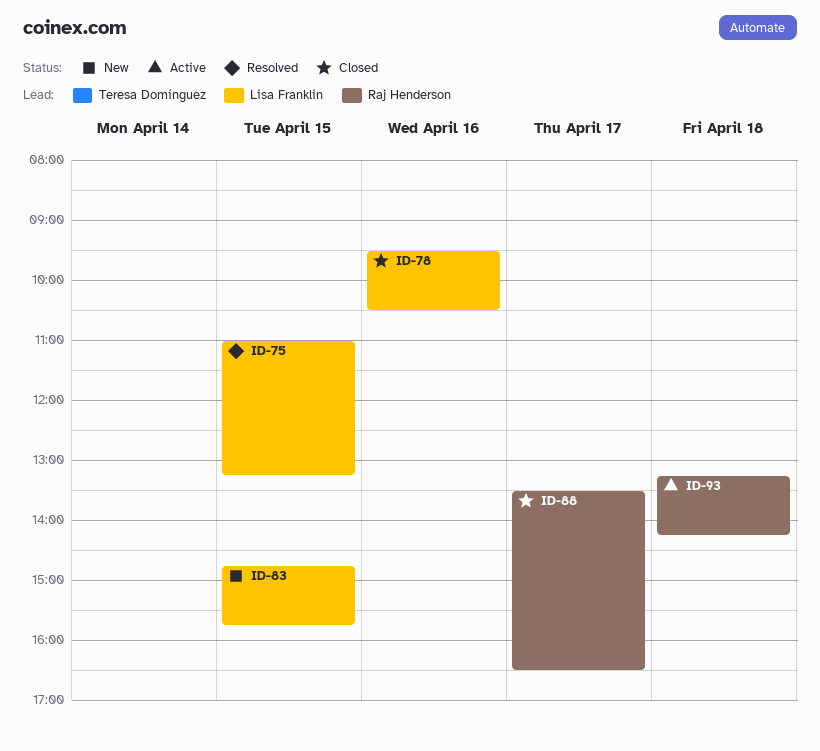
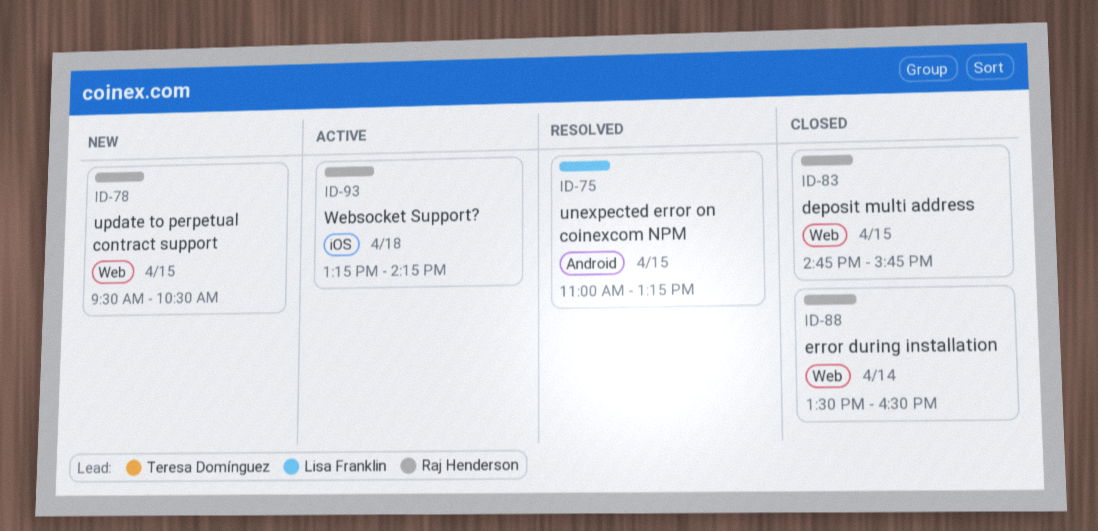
ID-78, status: Closed -> New
ID-78, owner: Lisa Franklin -> Raj Henderson
ID-78, day: Apr 16 -> Apr 15
ID-83, status: New -> Closed
ID-83, owner: Lisa Franklin -> Raj Henderson
ID-88, day: Apr 17 -> Apr 14

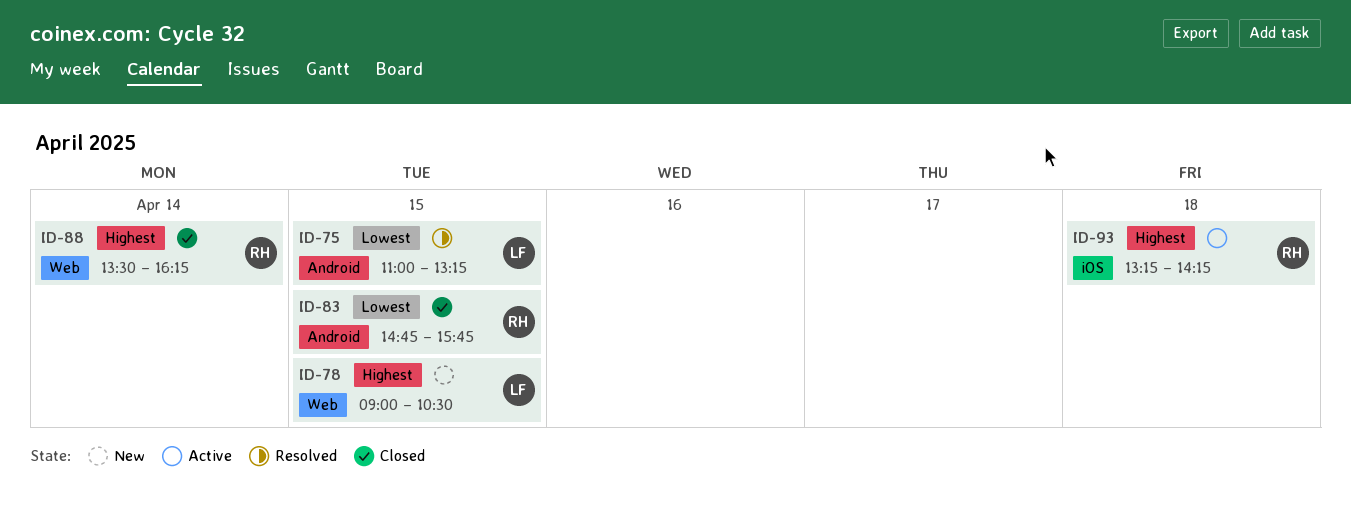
ID-78, owner: Raj Henderson -> Lisa Franklin
ID-78, begins: 09:30 -> 09:00
ID-83, label: Web -> Android
ID-88, ends: 16:30 -> 16:15

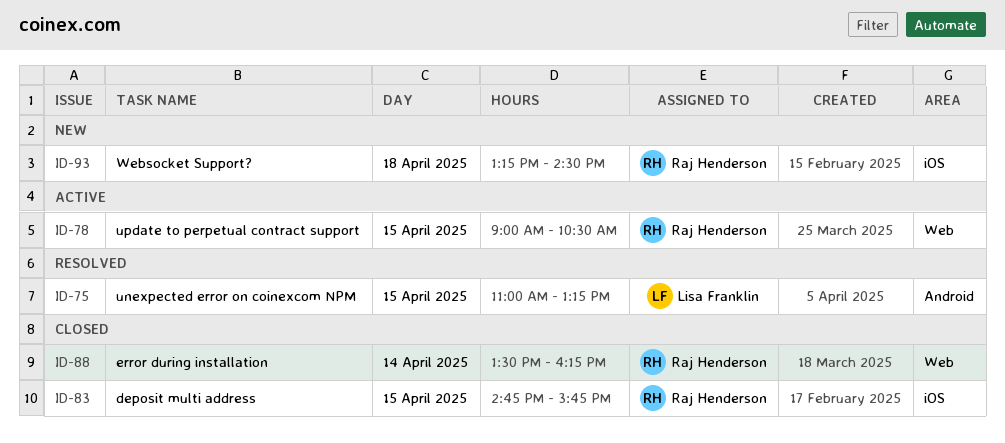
ID-78, status: New -> Active
ID-78, owner: Lisa Franklin -> Raj Henderson
ID-83, label: Android -> iOS
ID-93, status: Active -> New
ID-93, ends: 14:15 -> 14:30

